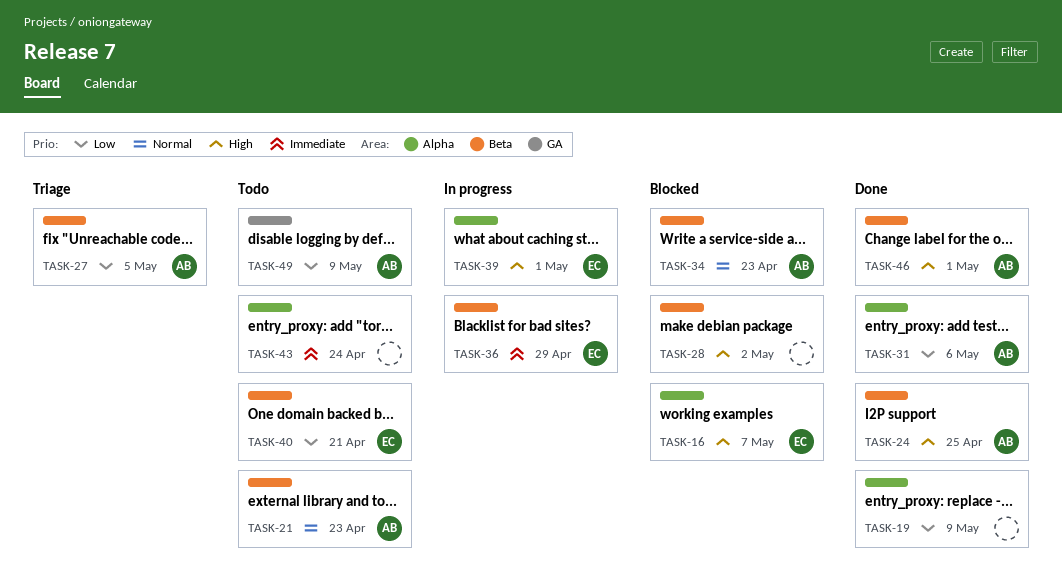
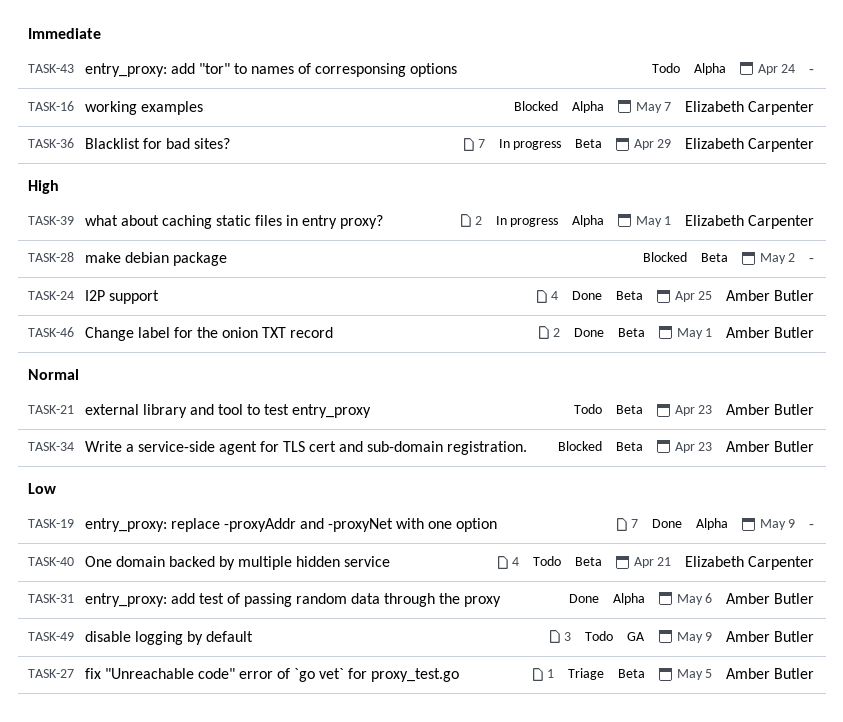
TASK-16, priority: High -> Immediate

